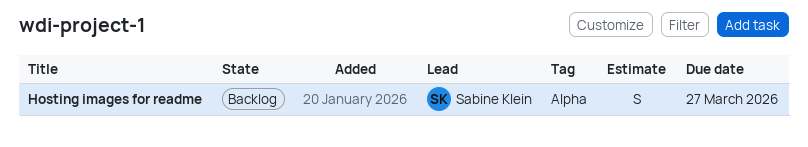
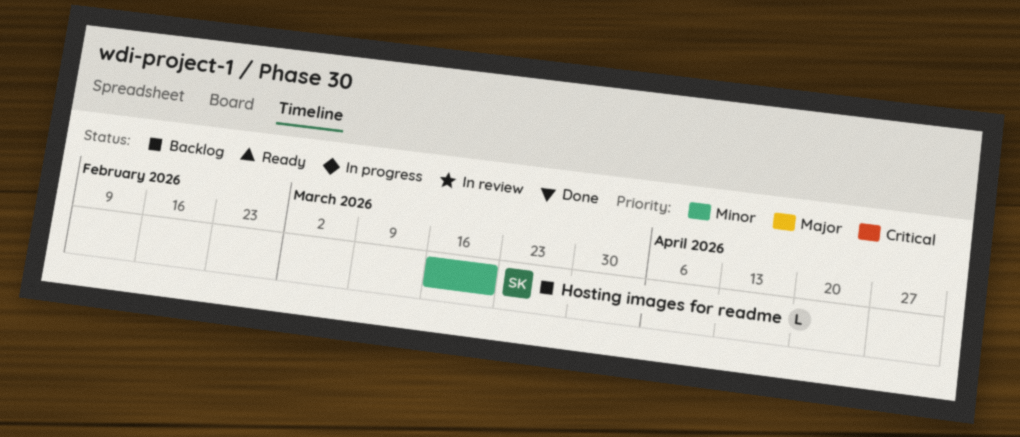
Hosting images for readme, estimate: S -> L
Hosting images for readme, due: Mar 27 -> Mar 20

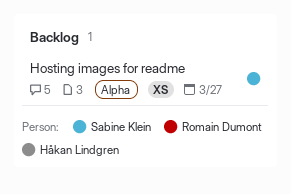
Hosting images for readme, estimate: L -> XS
Hosting images for readme, due: Mar 20 -> Mar 27

